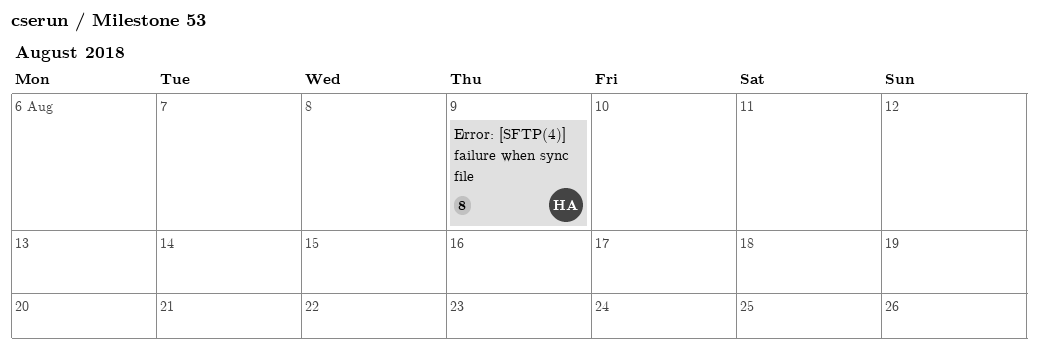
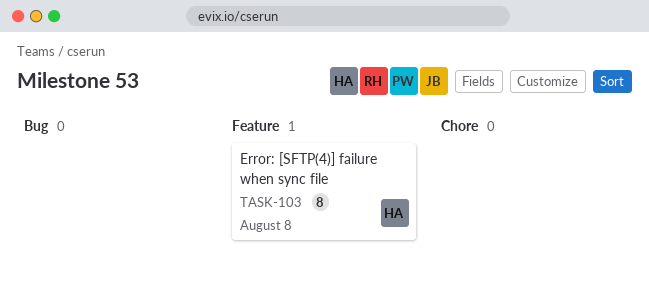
Error: [SFTP(4)] failure when sync file, due: Aug 9 -> Aug 8

